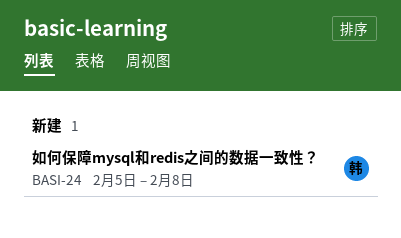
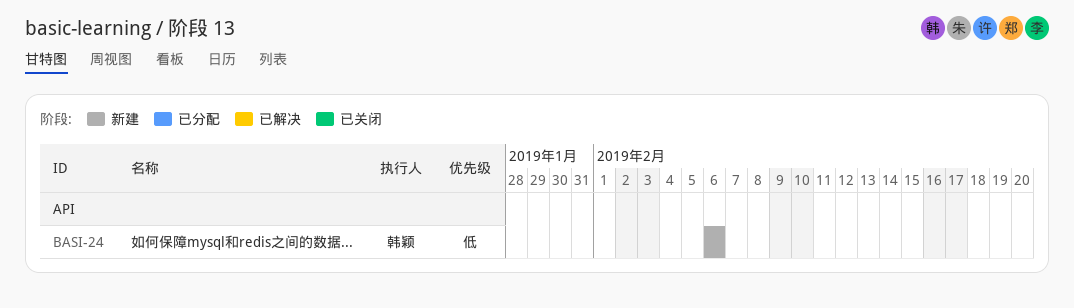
BASI-24, start: Feb 5 -> Feb 6
BASI-24, due: Feb 8 -> Feb 6

